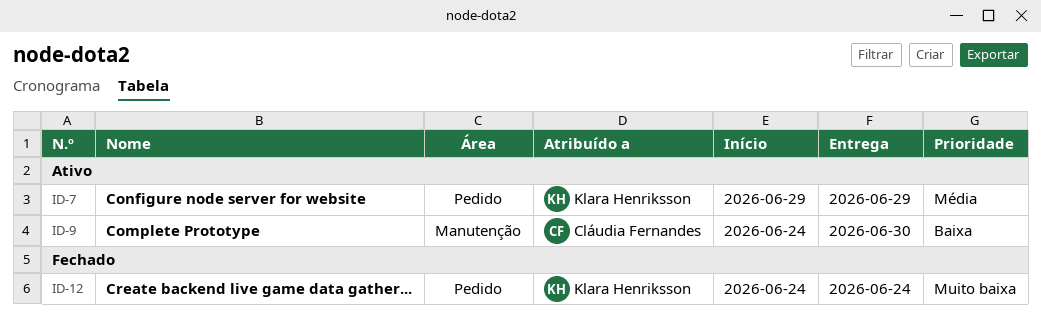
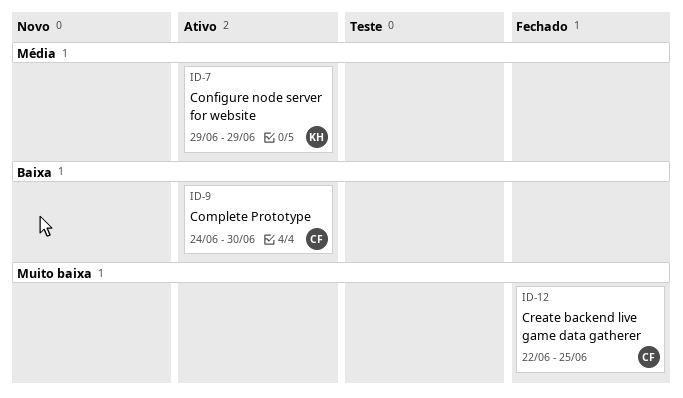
ID-12, owner: Klara Henriksson -> Cláudia Fernandes
ID-12, start: Jun 24 -> Jun 22
ID-12, due: Jun 24 -> Jun 25

